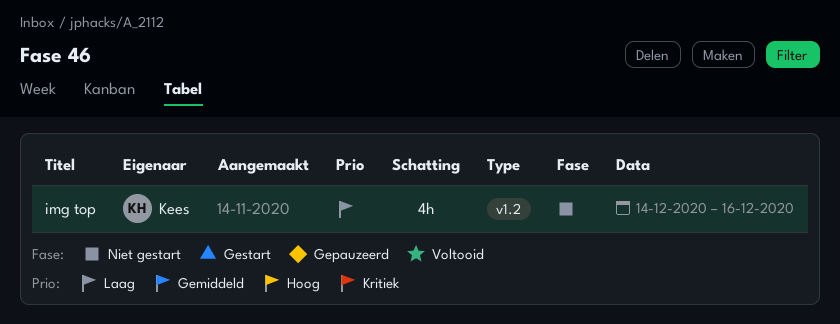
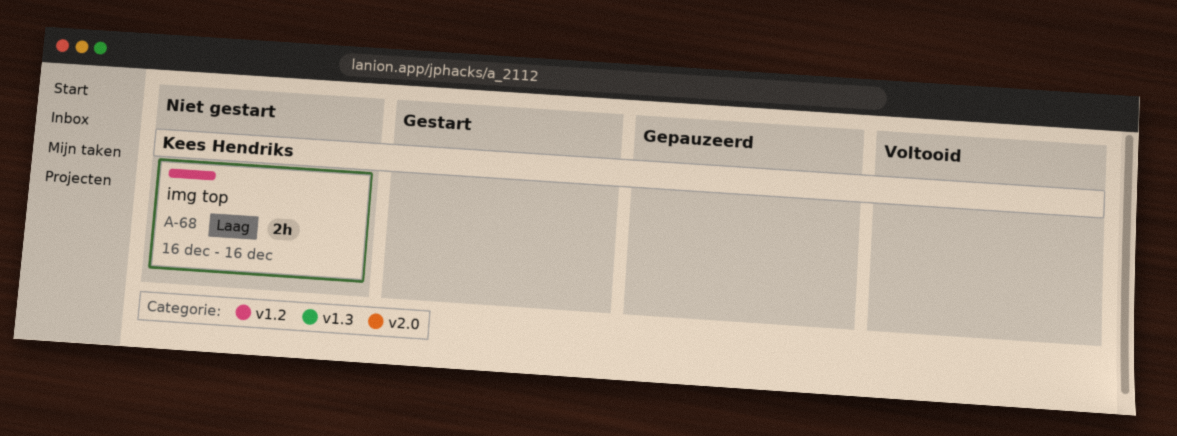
img top, estimate: 4h -> 2h
img top, start: Dec 14 -> Dec 16

